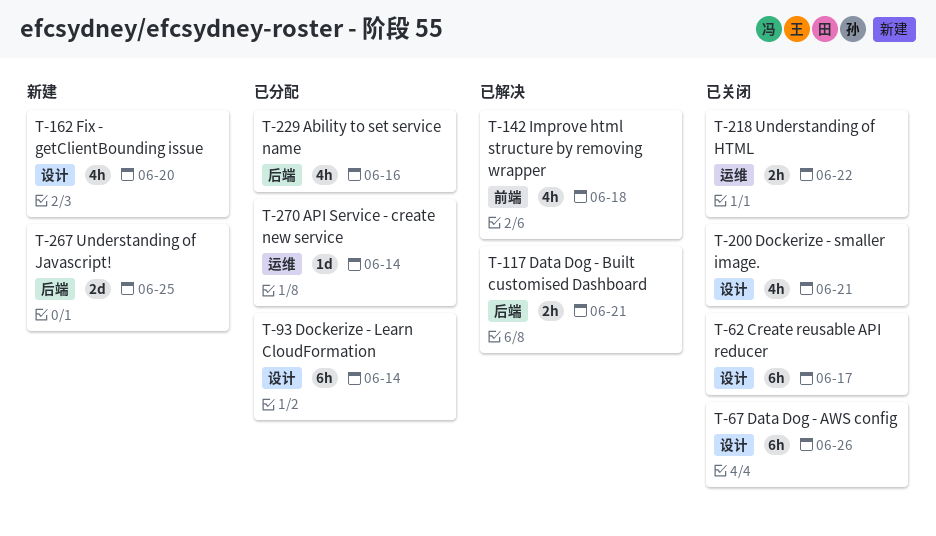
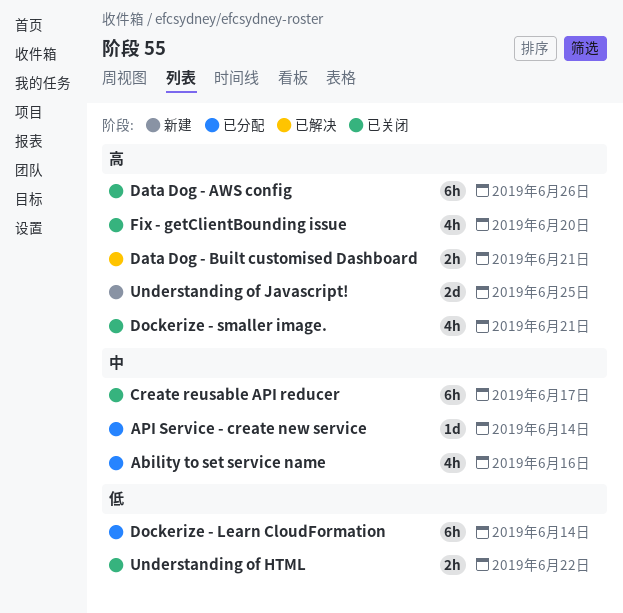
Fix - getClientBounding issue, status: 新建 -> 已关闭
Improve html structure by removing wrapper: present -> none

